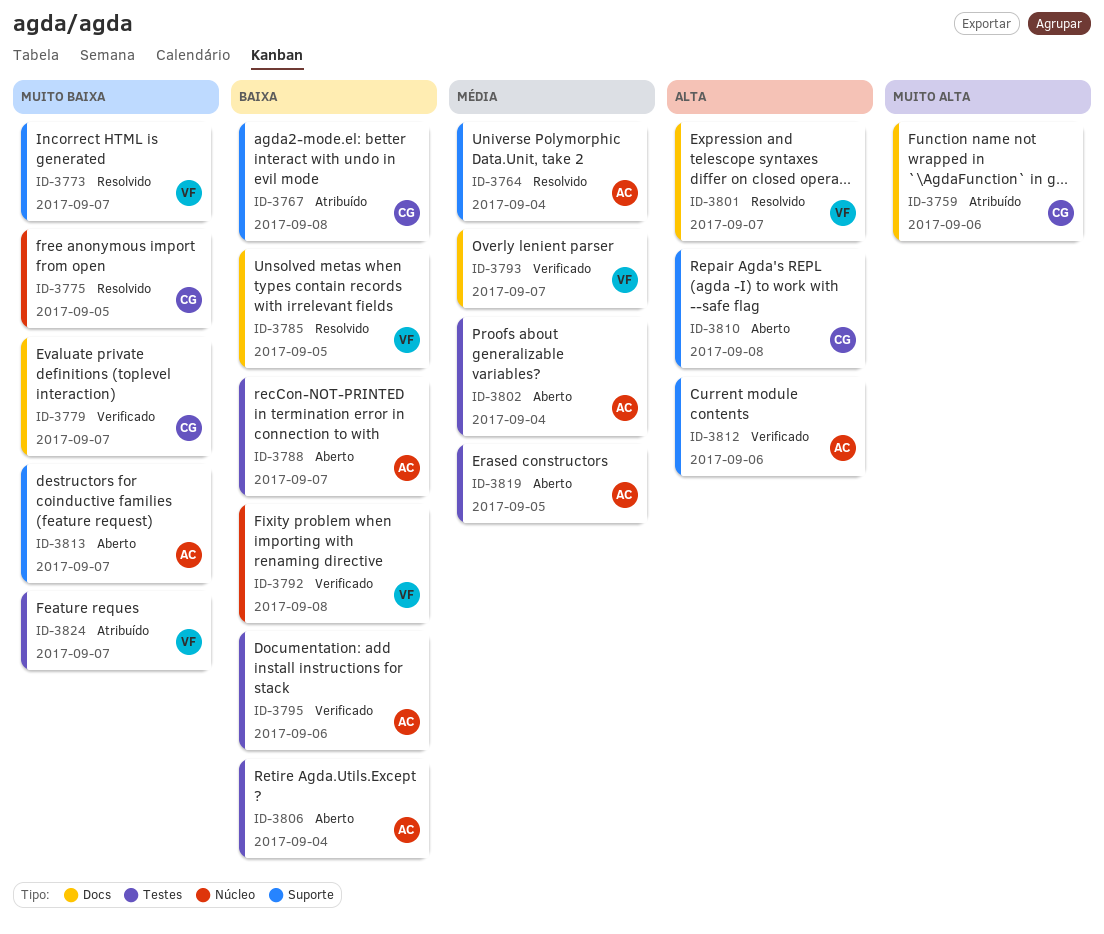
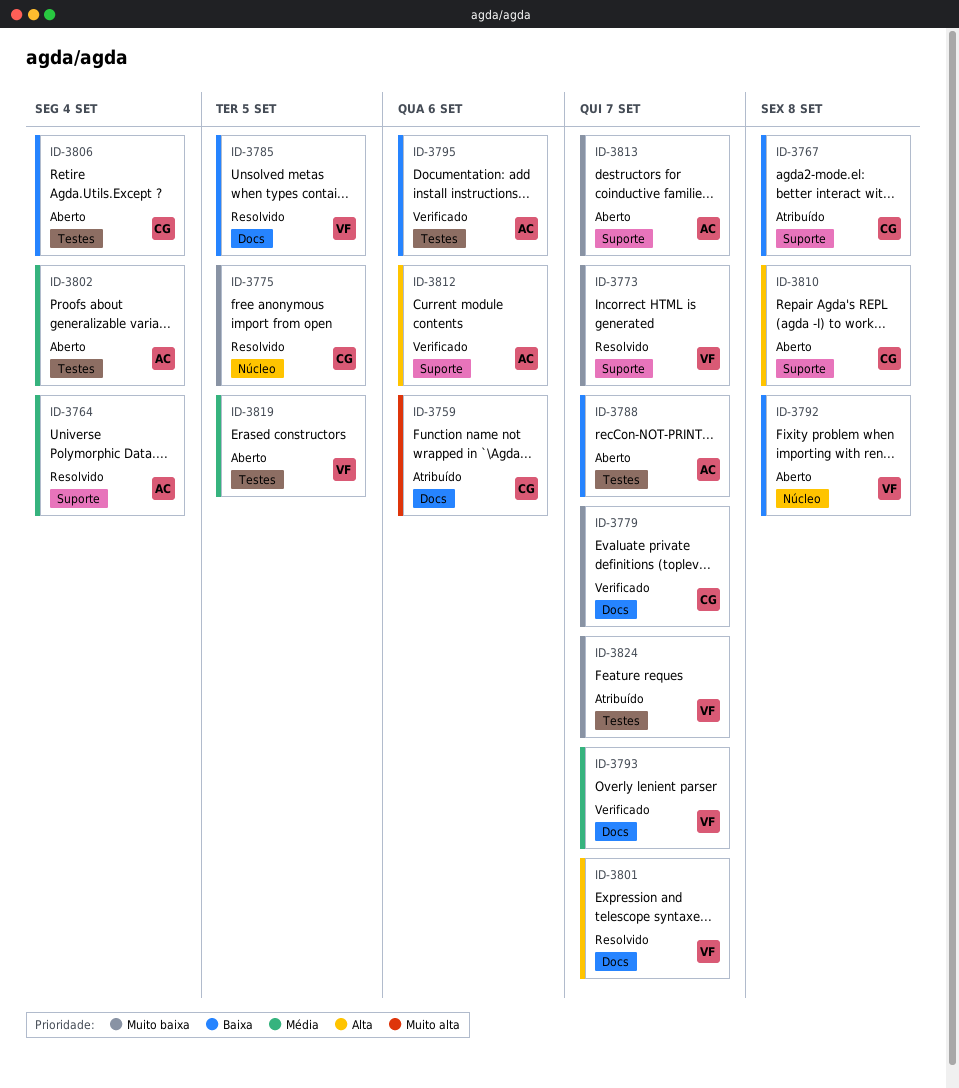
ID-3792, status: Verificado -> Aberto
ID-3806, owner: AC -> CG
ID-3819, owner: AC -> VF

